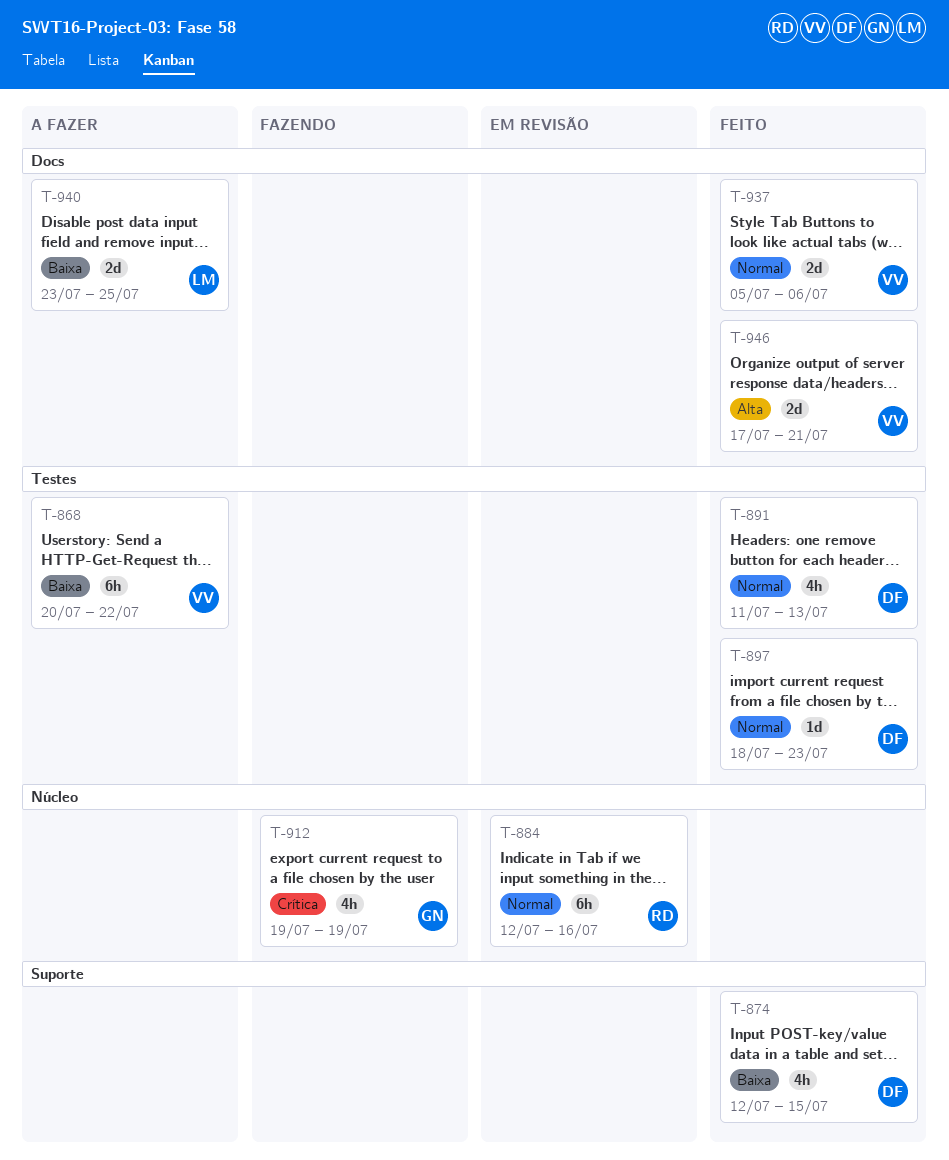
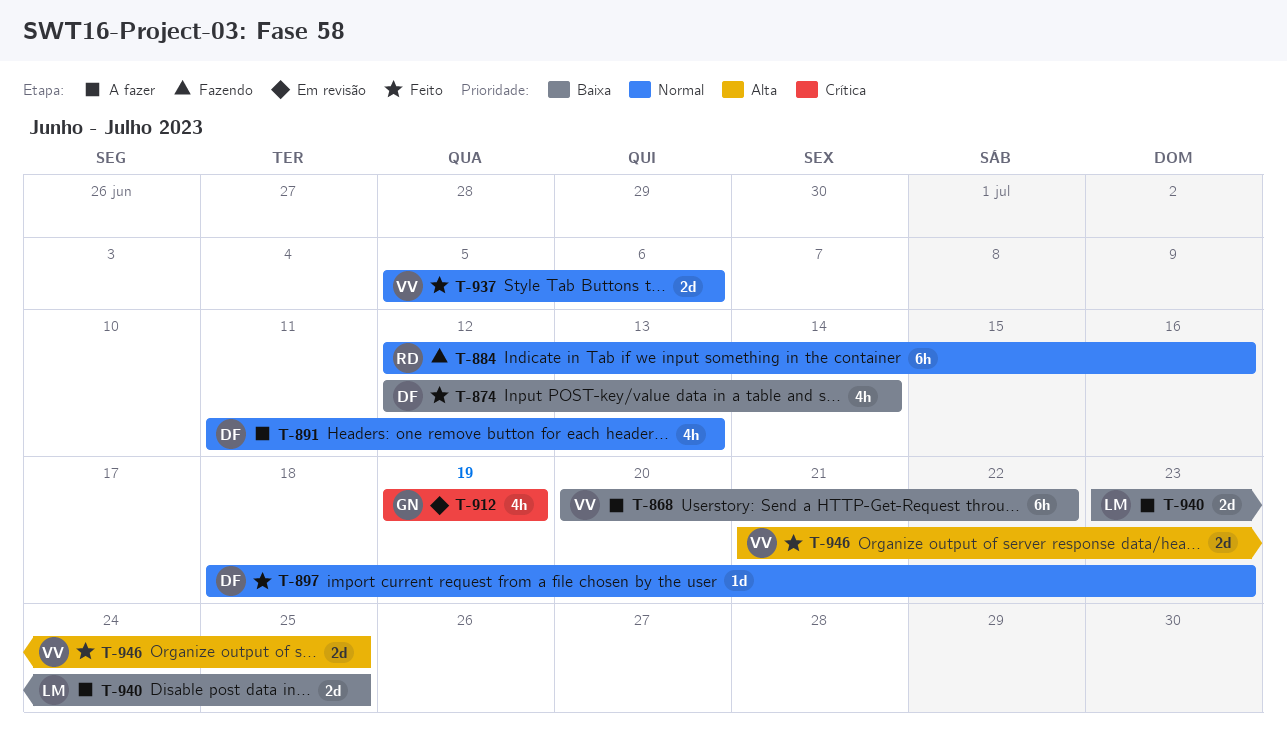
T-874, due: Jul 15 -> Jul 14
T-884, status: Em revisão -> Fazendo
T-891, status: Feito -> A fazer
T-912, status: Fazendo -> Em revisão
T-946, start: Jul 17 -> Jul 21
T-946, due: Jul 21 -> Jul 25

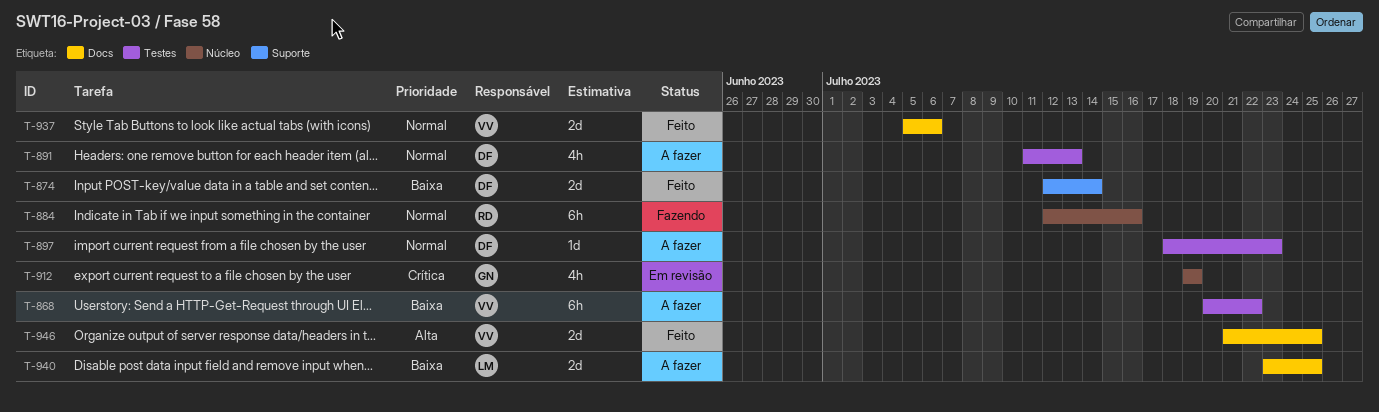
T-874, estimate: 4h -> 2d
T-897, status: Feito -> A fazer

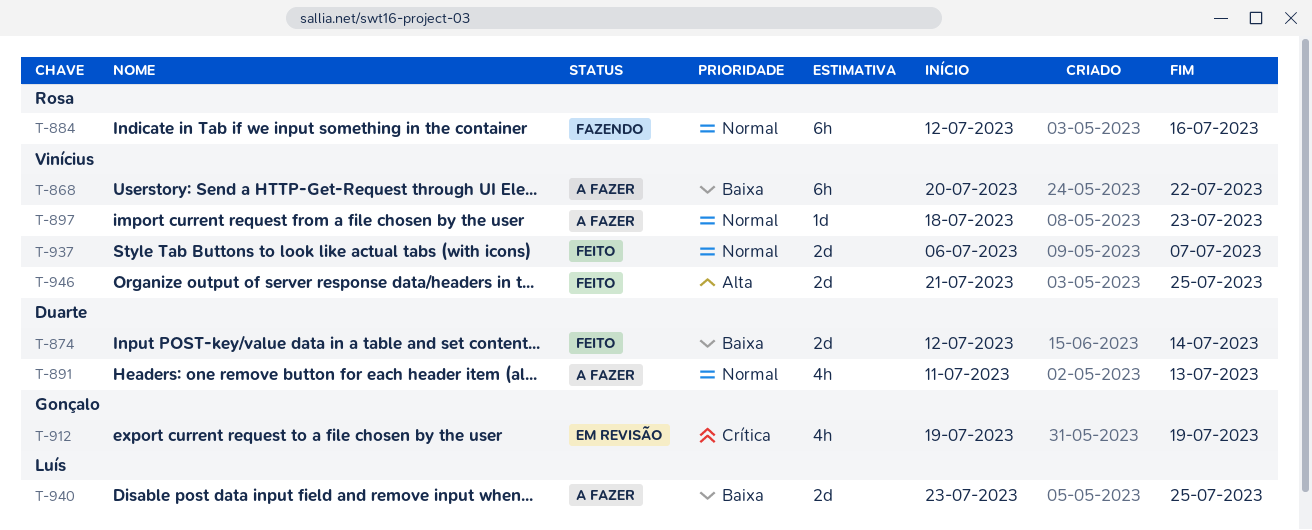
T-897, owner: Duarte -> Vinícius
T-937, start: Jul 5 -> Jul 6
T-937, due: Jul 6 -> Jul 7

